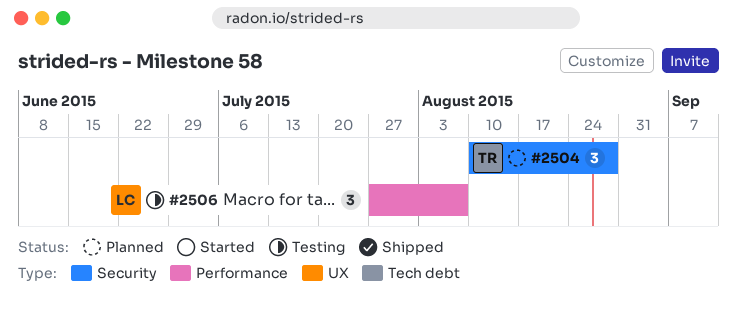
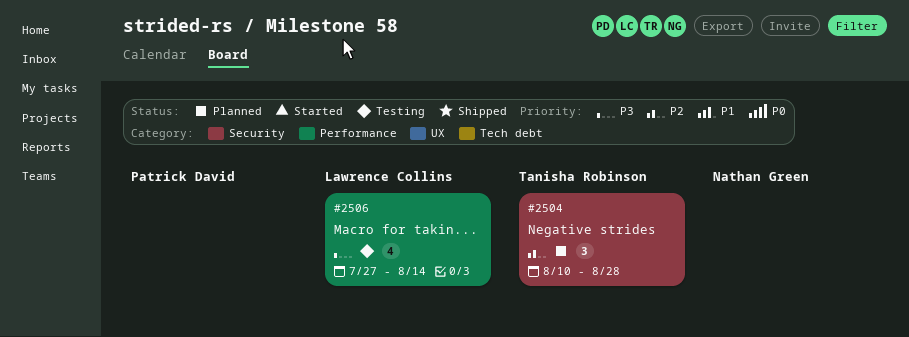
#2506, estimate: 3 -> 4
#2506, due: Aug 7 -> Aug 14

